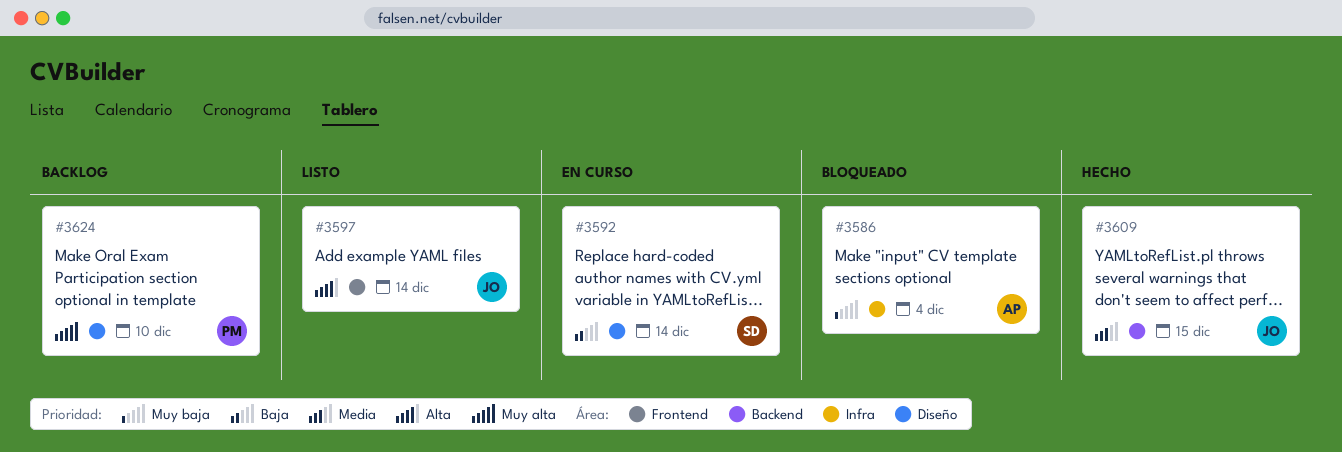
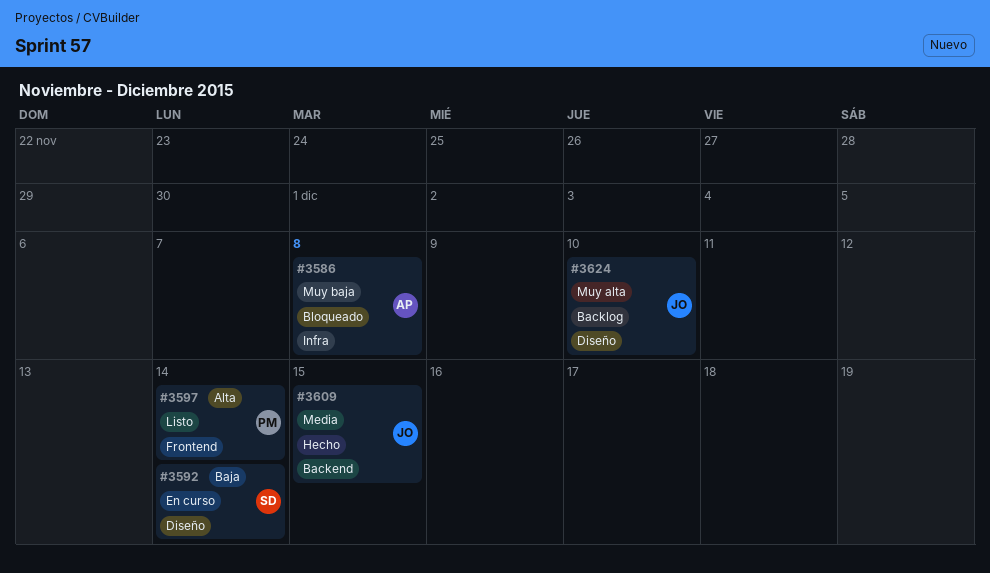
#3586, due: Dec 4 -> Dec 8
#3597, owner: JO -> PM
#3624, owner: PM -> JO

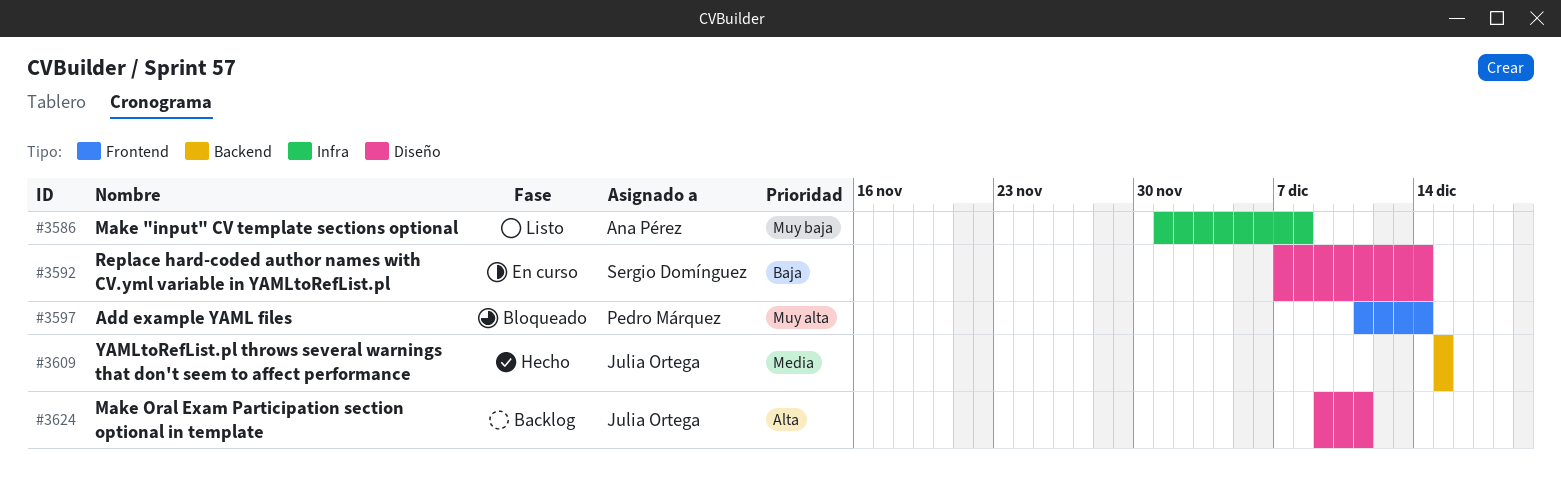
#3586, status: Bloqueado -> Listo
#3597, status: Listo -> Bloqueado
#3597, priority: Alta -> Muy alta
#3624, priority: Muy alta -> Alta
#3624, due: Dec 10 -> Dec 11

